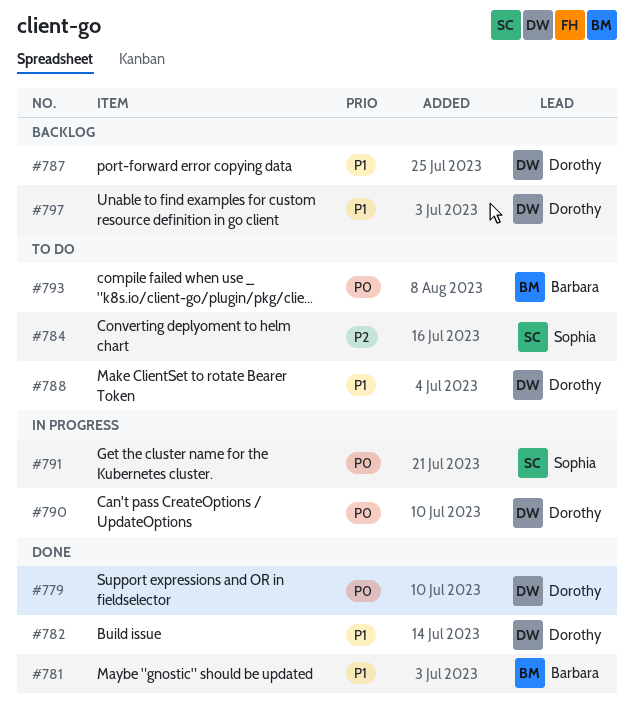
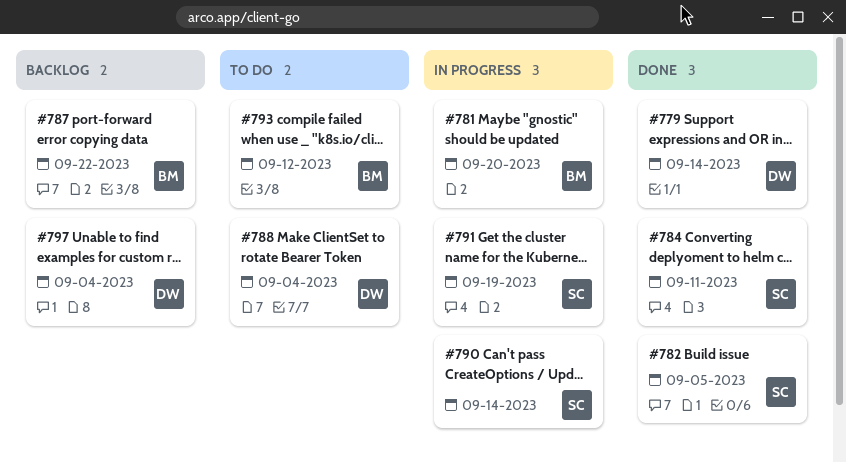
#781, status: Done -> In progress
#782, owner: Dorothy -> Sophia
#784, status: To do -> Done
#787, owner: Dorothy -> Barbara
#790, owner: Dorothy -> Sophia

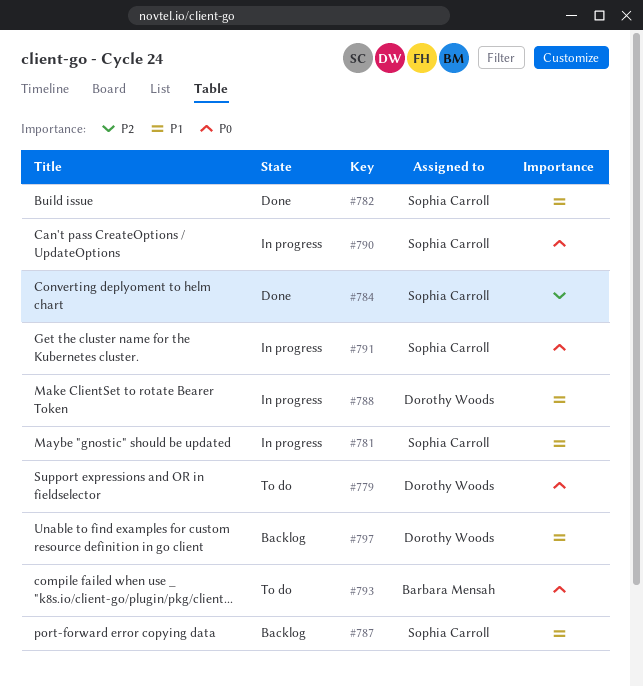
#779, status: Done -> To do
#781, owner: Barbara Mensah -> Sophia Carroll
#787, owner: Barbara Mensah -> Sophia Carroll
#788, status: To do -> In progress

